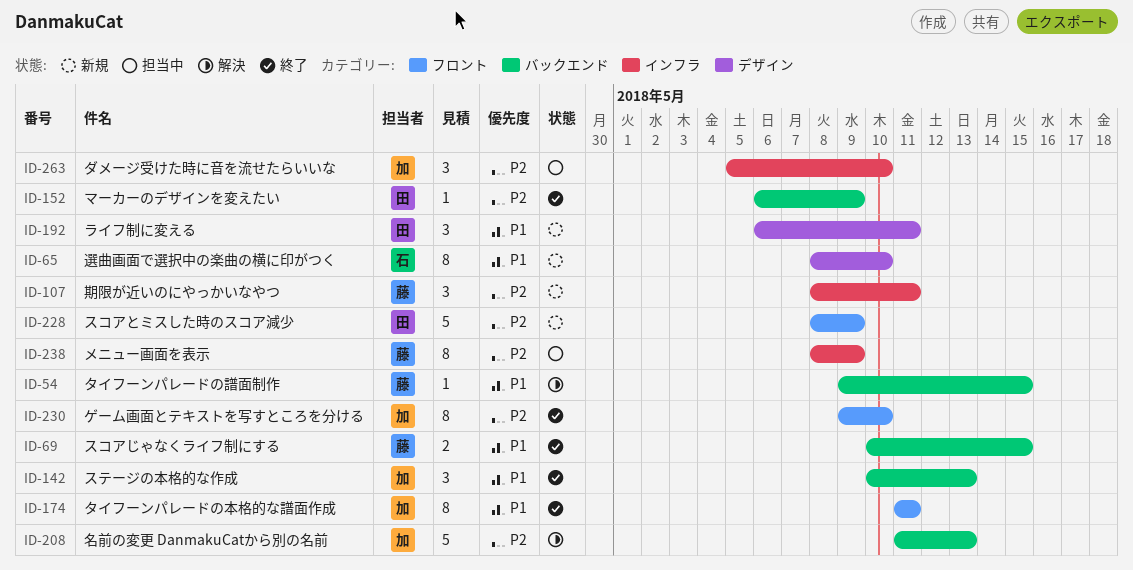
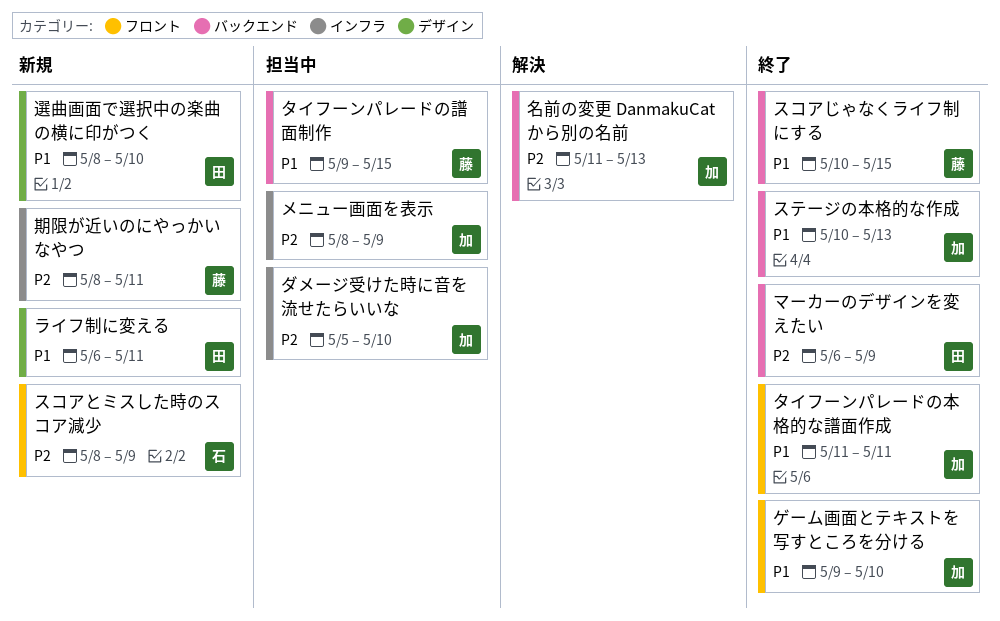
ゲーム画面とテキストを写すところを分ける, priority: P2 -> P1
スコアとミスした時のスコア減少, owner: 田 -> 石
タイフーンパレードの譜面制作, status: 解決 -> 担当中
メニュー画面を表示, owner: 藤 -> 加
選曲画面で選択中の楽曲の横に印がつく, owner: 石 -> 田

